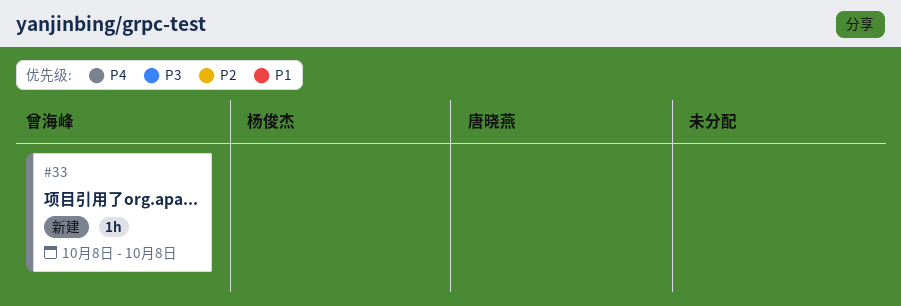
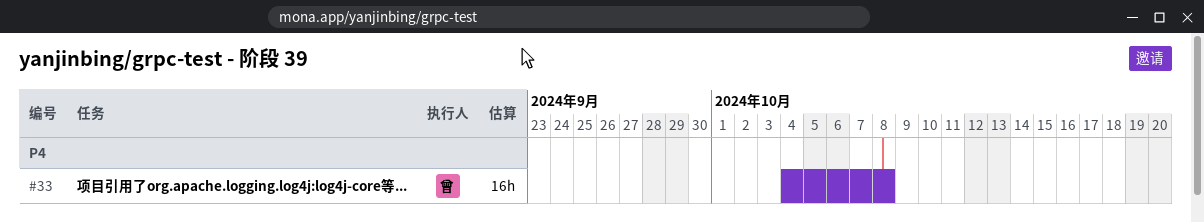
#33, estimate: 1h -> 16h
#33, start: Oct 8 -> Oct 4

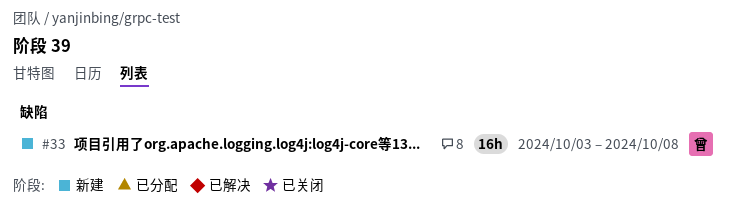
#33, start: Oct 4 -> Oct 3

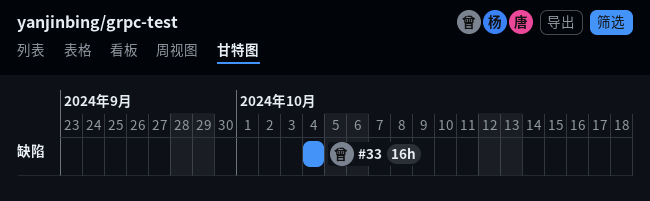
#33, start: Oct 3 -> Oct 4
#33, due: Oct 8 -> Oct 4

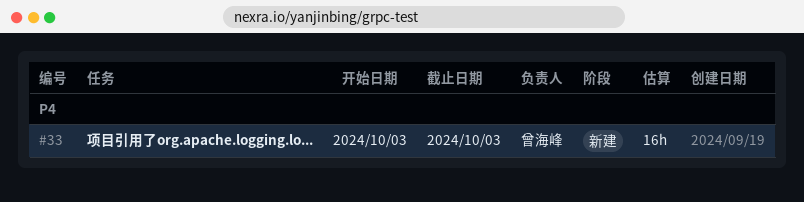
#33, start: Oct 4 -> Oct 3
#33, due: Oct 4 -> Oct 3

